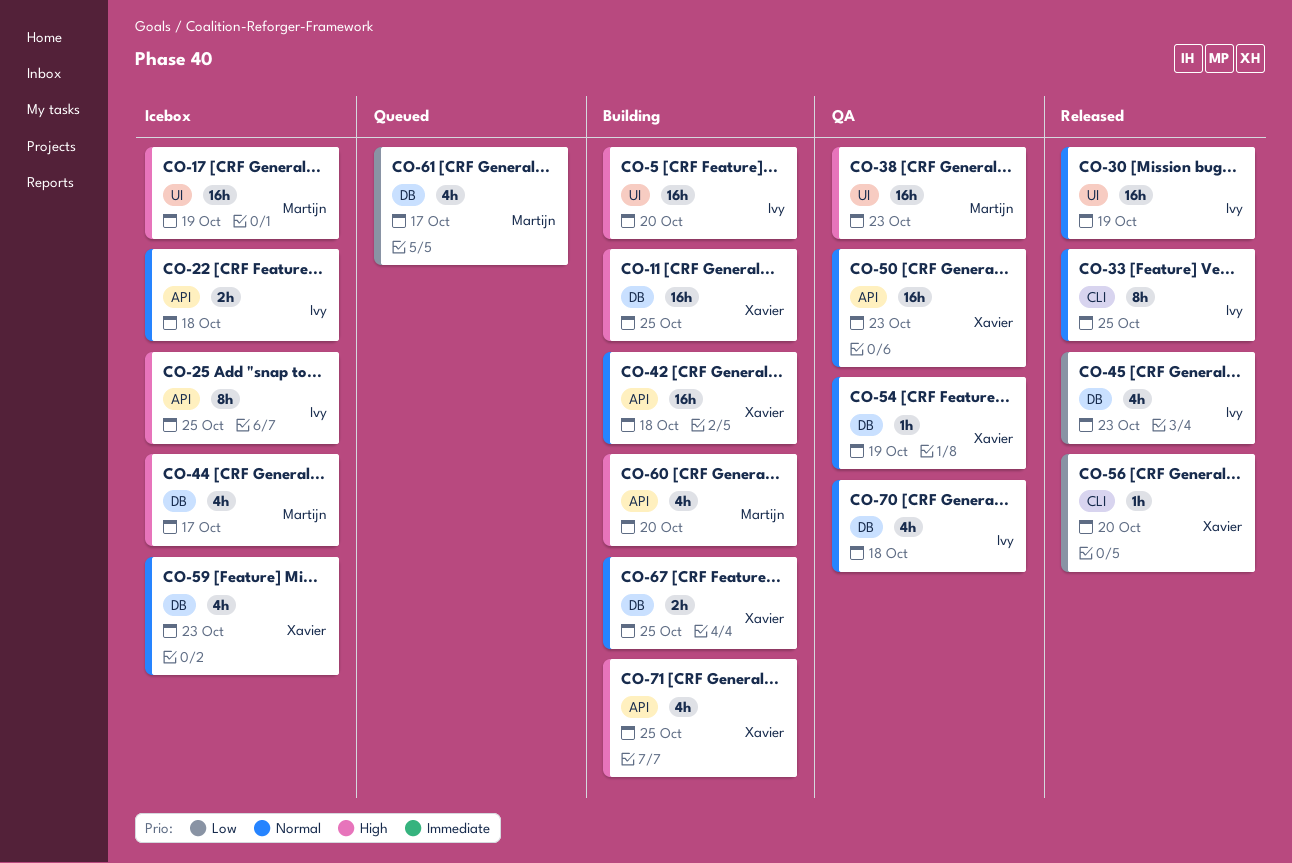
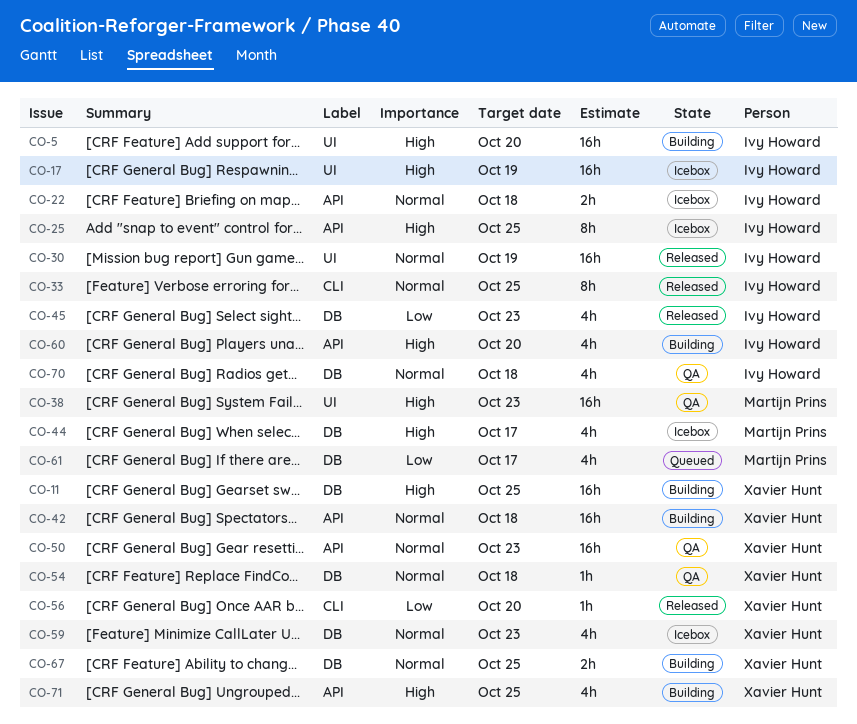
CO-17, owner: Martijn Prins -> Ivy Howard
CO-54, due: Oct 19 -> Oct 18
CO-60, owner: Martijn Prins -> Ivy Howard

